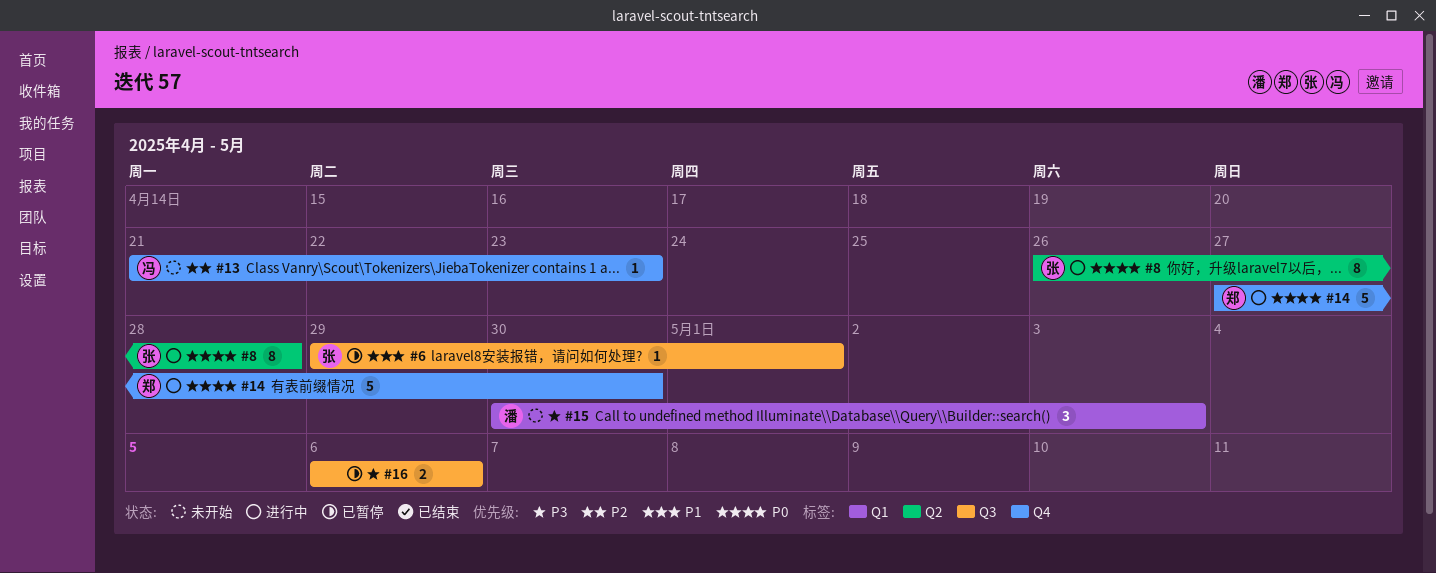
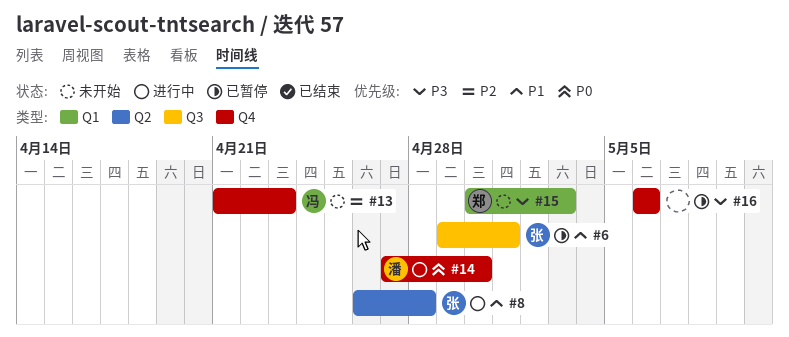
#8, priority: P0 -> P1
#14, owner: 郑 -> 潘
#15, owner: 潘 -> 郑
#16, label: Q3 -> Q4

